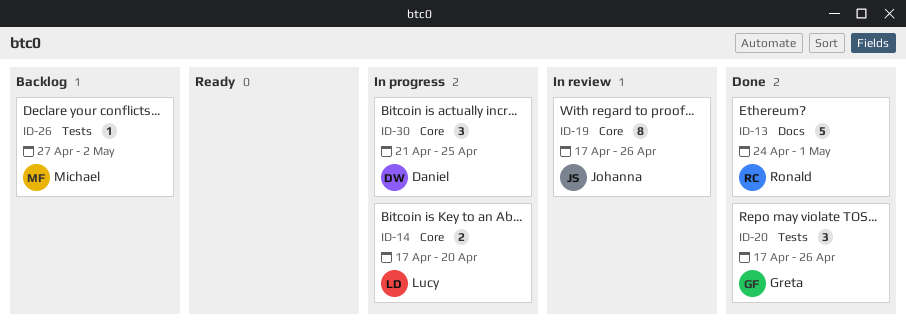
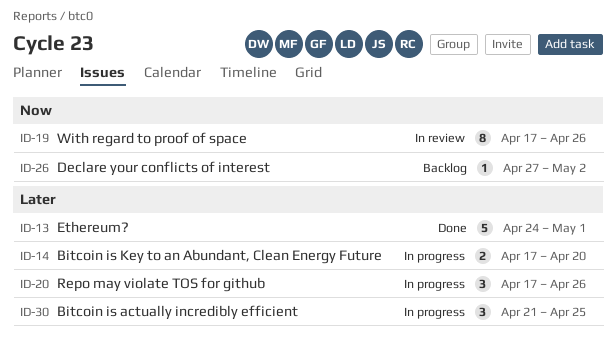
ID-20, status: Done -> In progress

